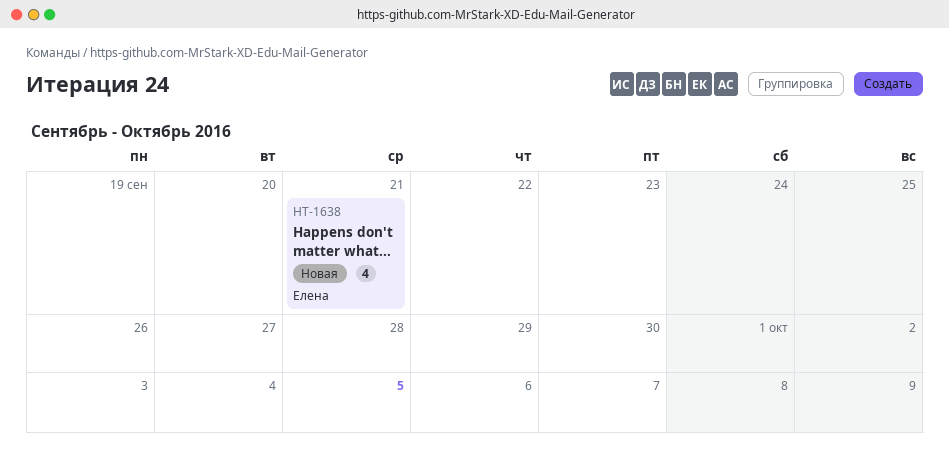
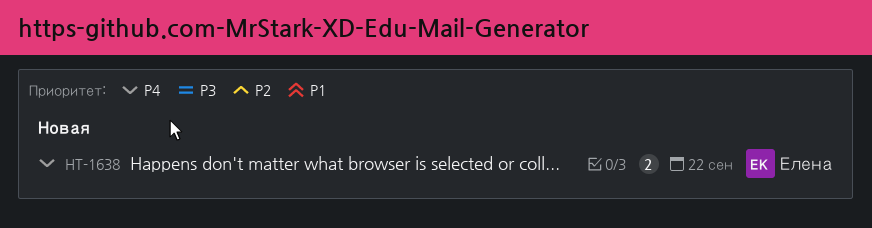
HT-1638, estimate: 4 -> 2
HT-1638, due: Sep 21 -> Sep 22

